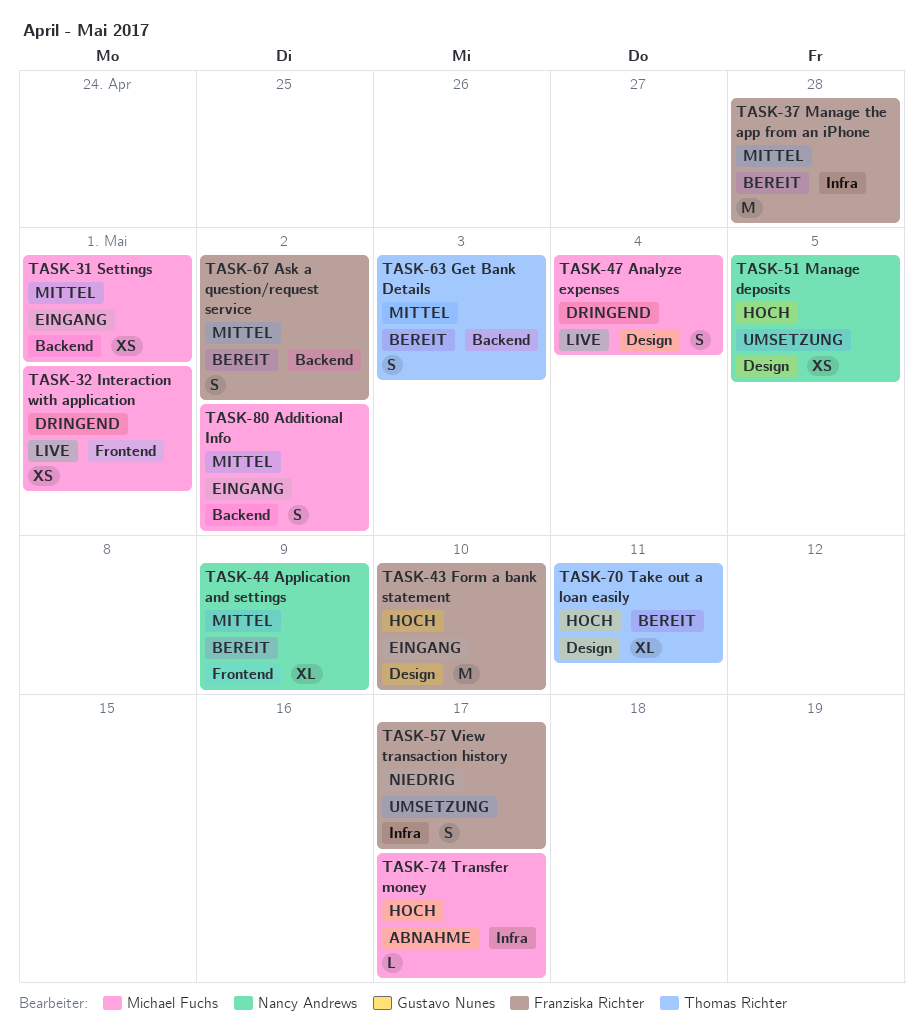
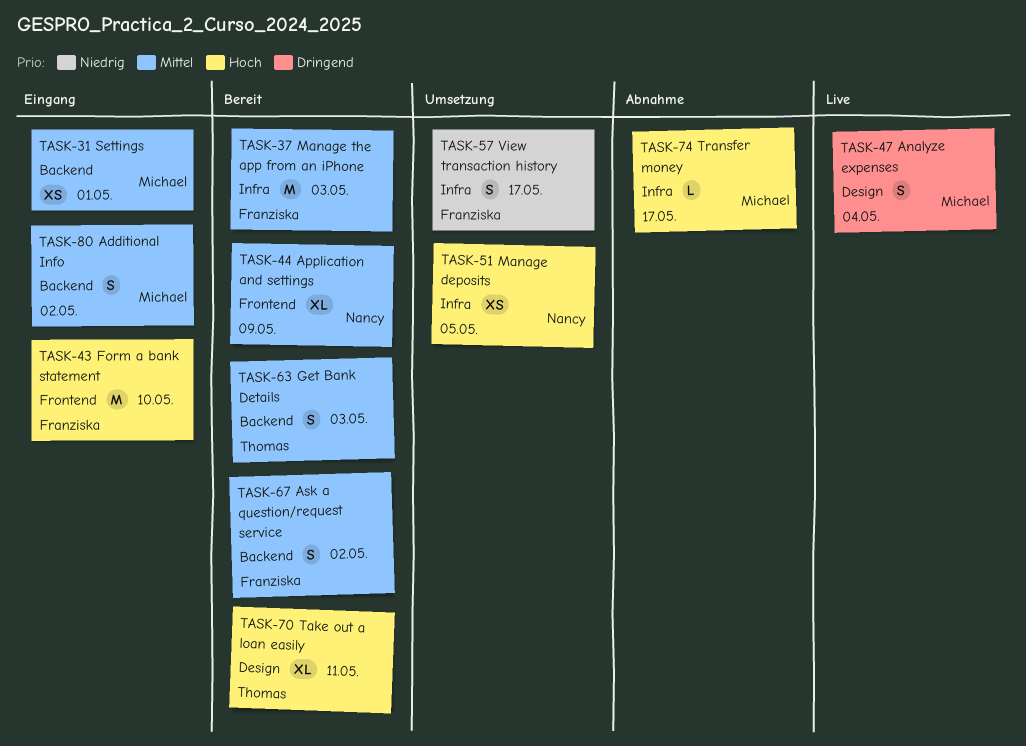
TASK-32: present -> none
TASK-37, due: Apr 28 -> May 3
TASK-43, label: Design -> Frontend
TASK-51, label: Design -> Infra

